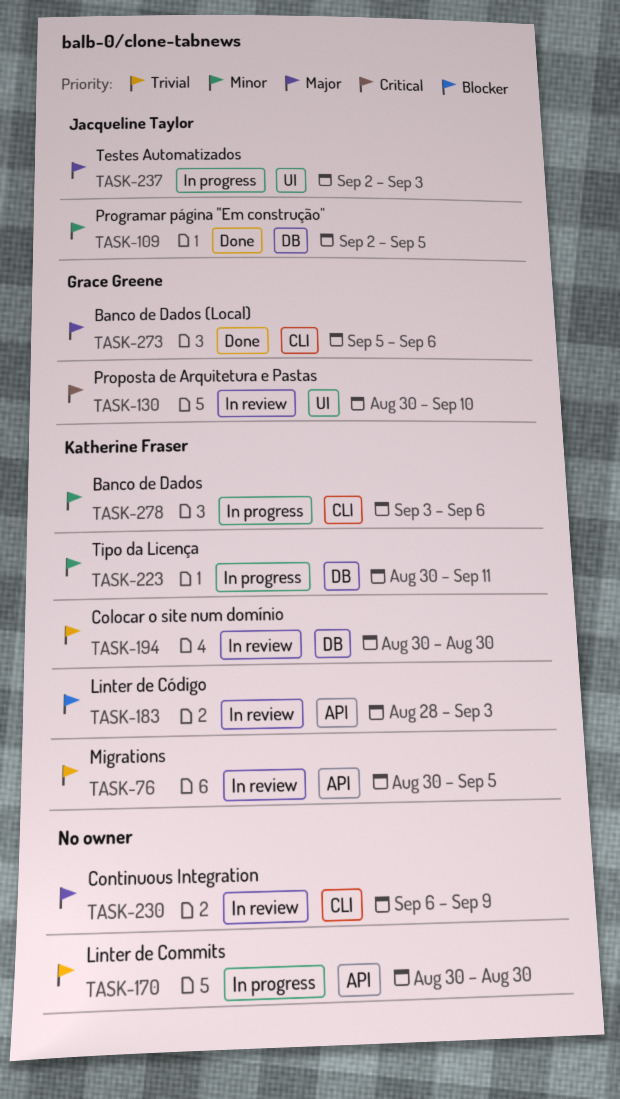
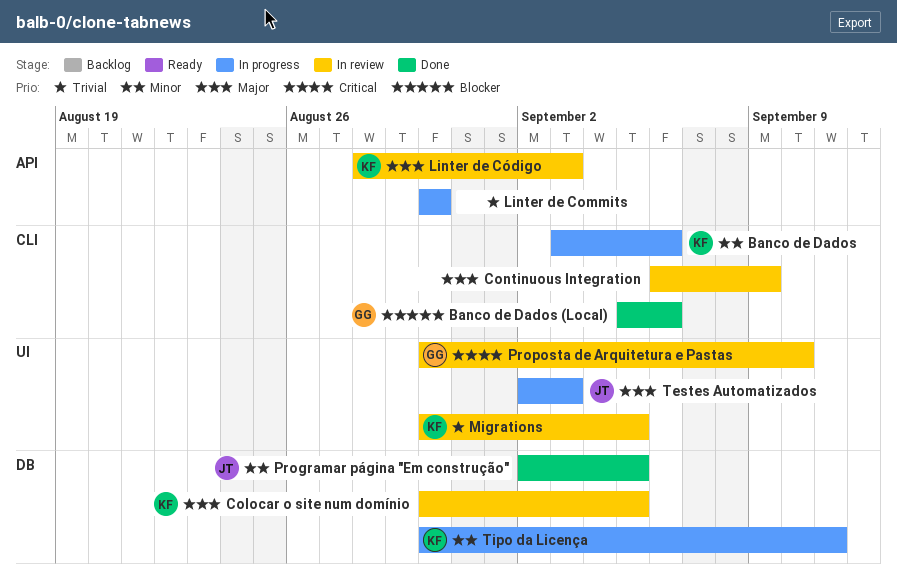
Banco de Dados (Local), priority: Major -> Blocker
Colocar o site num domínio, priority: Trivial -> Major
Colocar o site num domínio, due: Aug 30 -> Sep 5
Linter de Código, priority: Blocker -> Major
Migrations, label: API -> UI

